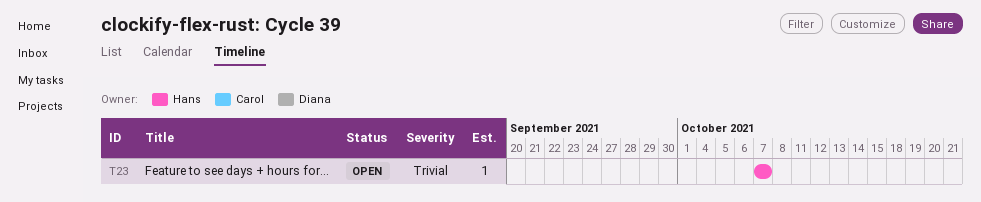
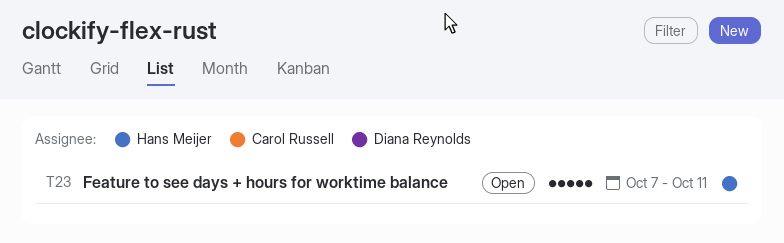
T23, estimate: 1 -> 5
T23, due: Oct 7 -> Oct 11

